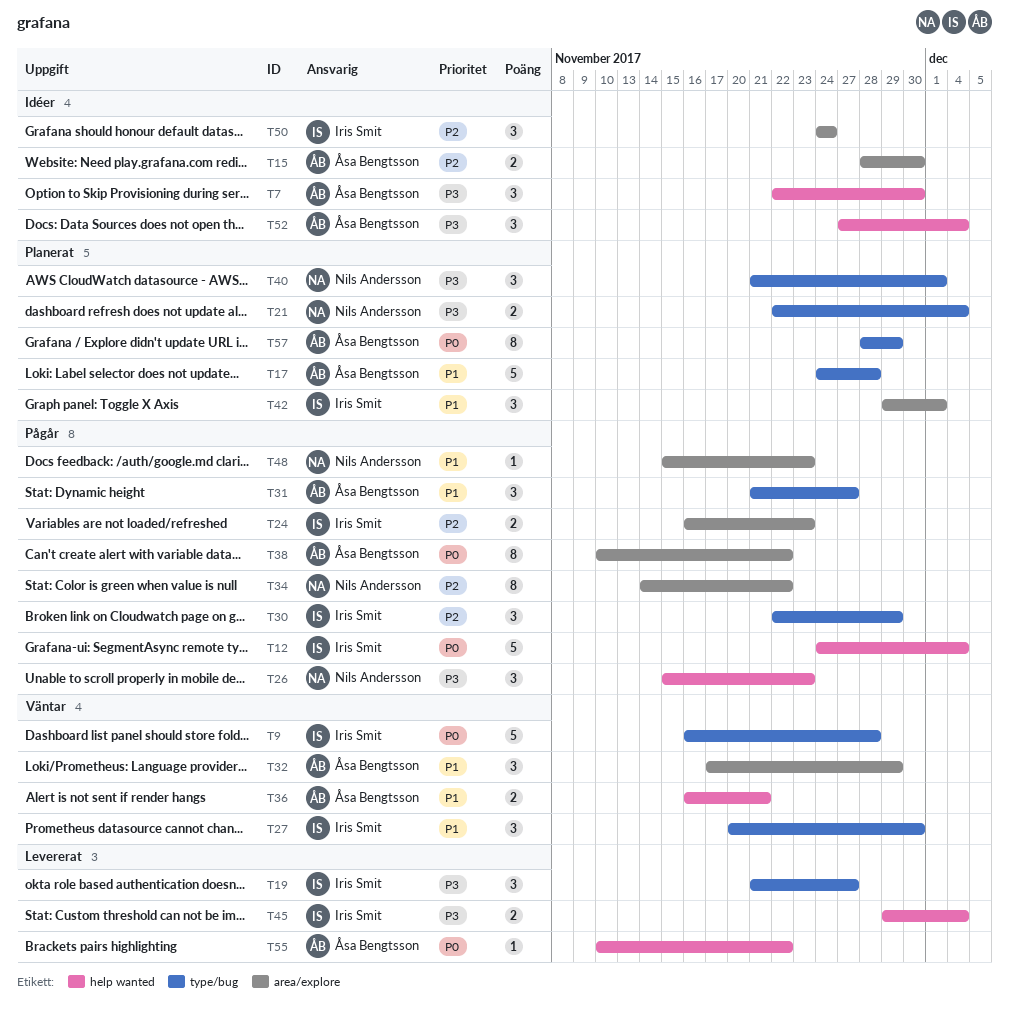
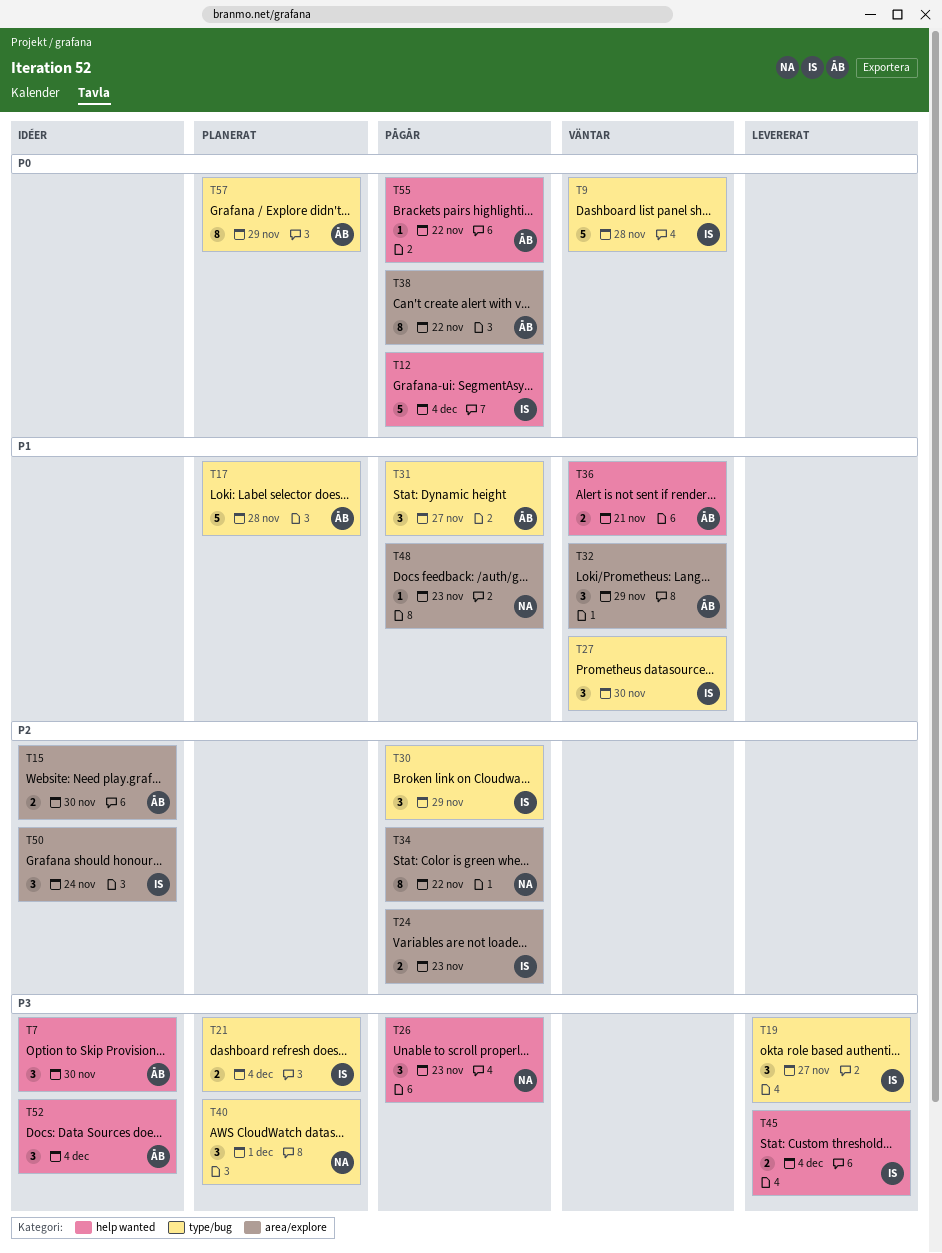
T21, owner: Nils Andersson -> Iris Smit
T42: present -> none
T55, status: Levererat -> Pågår

